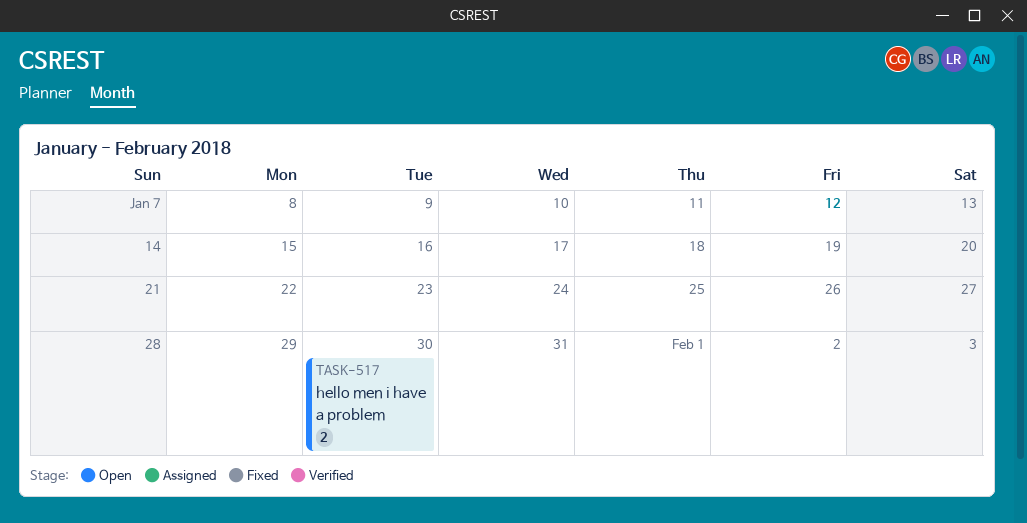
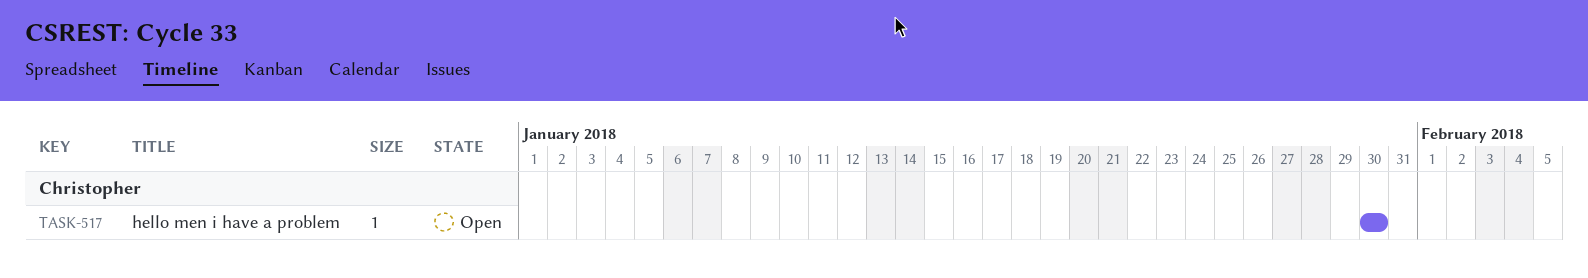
TASK-517, estimate: 2 -> 1

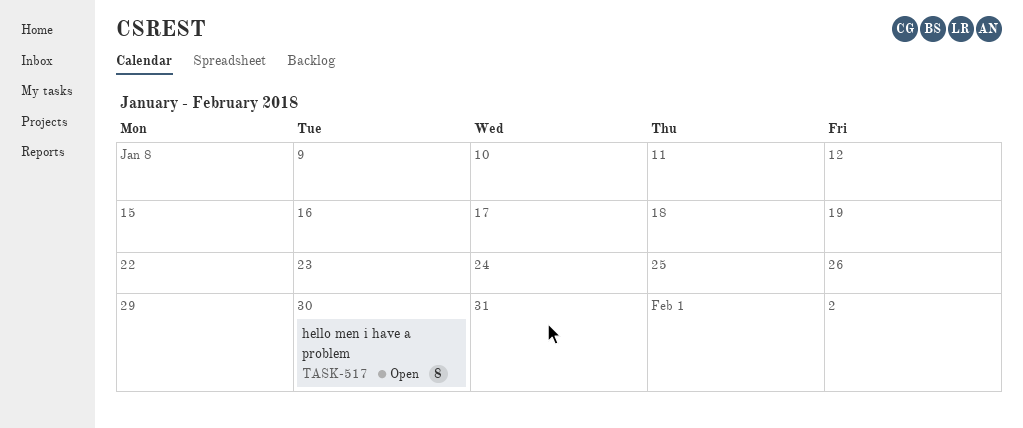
TASK-517, estimate: 1 -> 8

